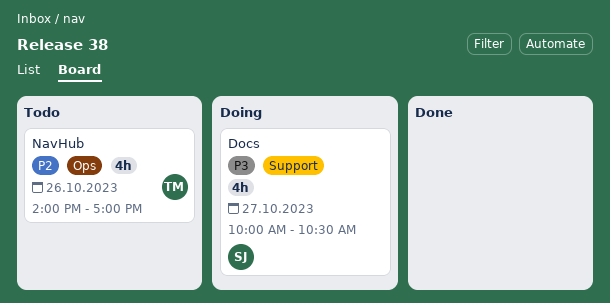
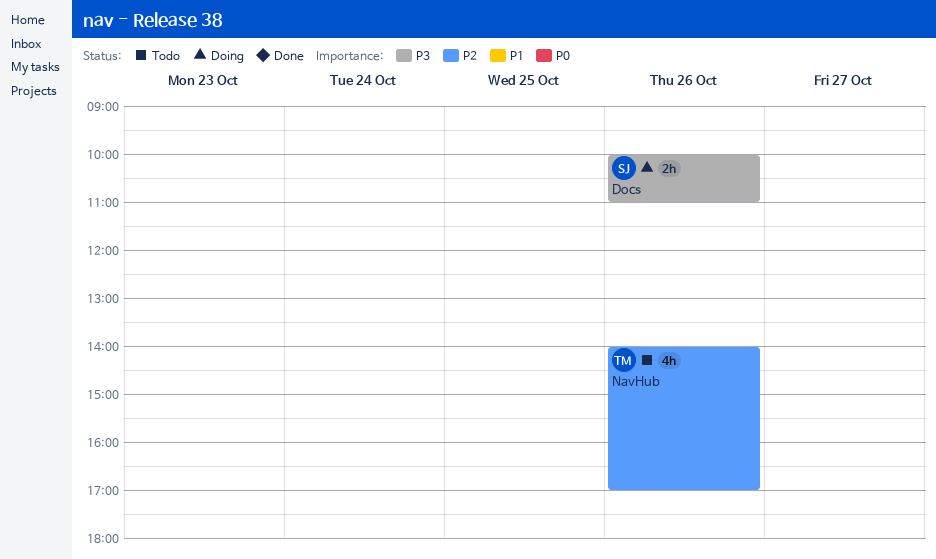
Docs, estimate: 4h -> 2h
Docs, day: Oct 27 -> Oct 26
Docs, ends: 10:30 -> 11:00

